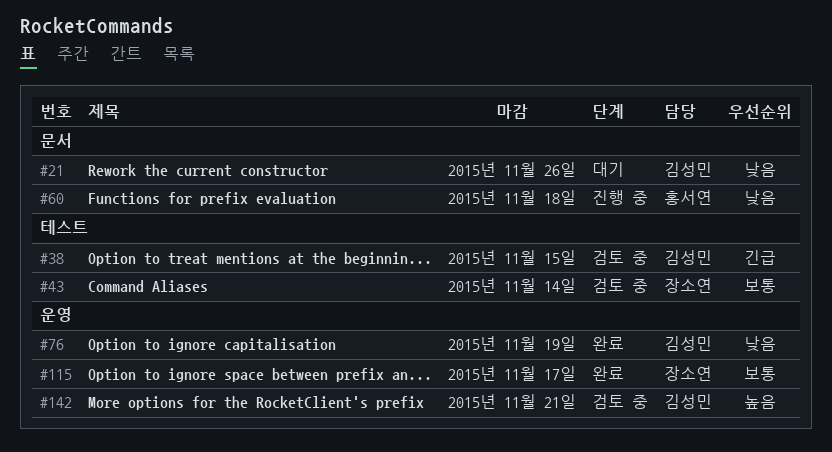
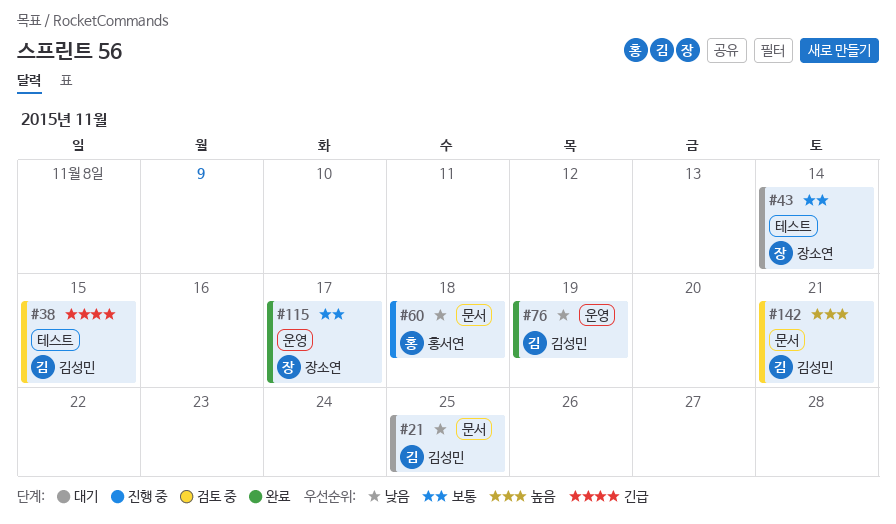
#21, due: Nov 26 -> Nov 25
#43, status: 검토 중 -> 대기
#142, label: 운영 -> 문서

